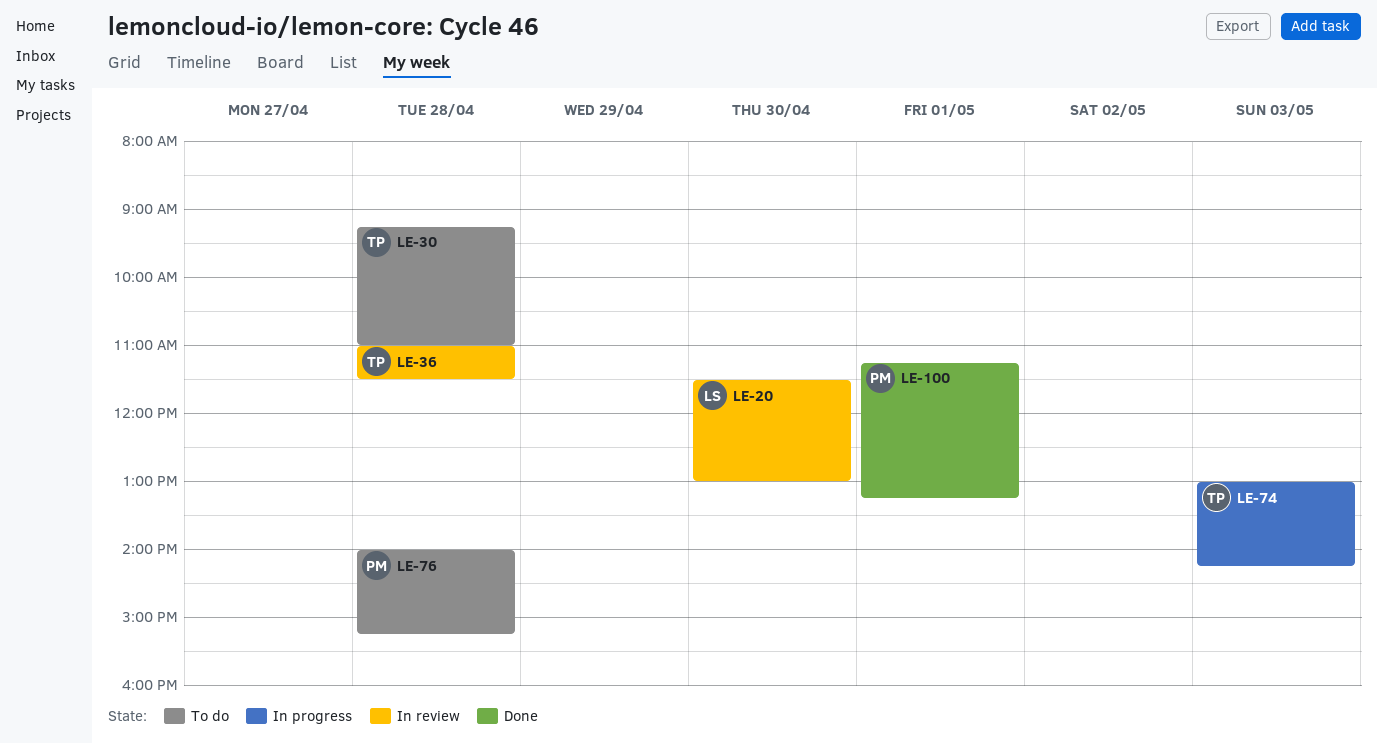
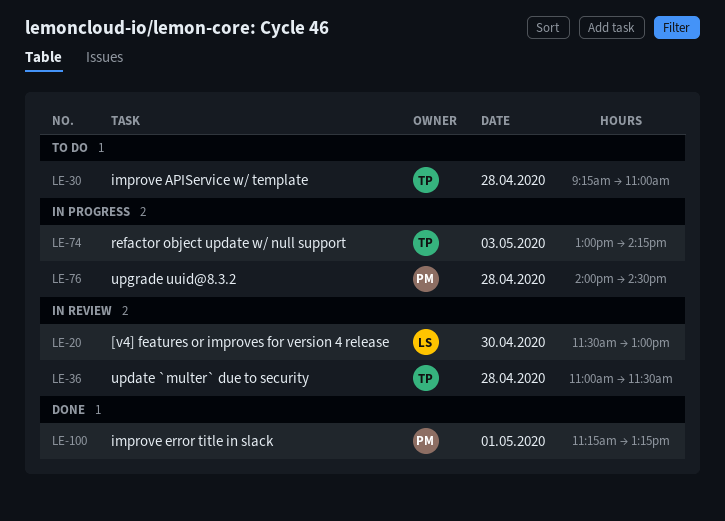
LE-76, status: To do -> In progress
LE-76, ends: 15:15 -> 14:30

